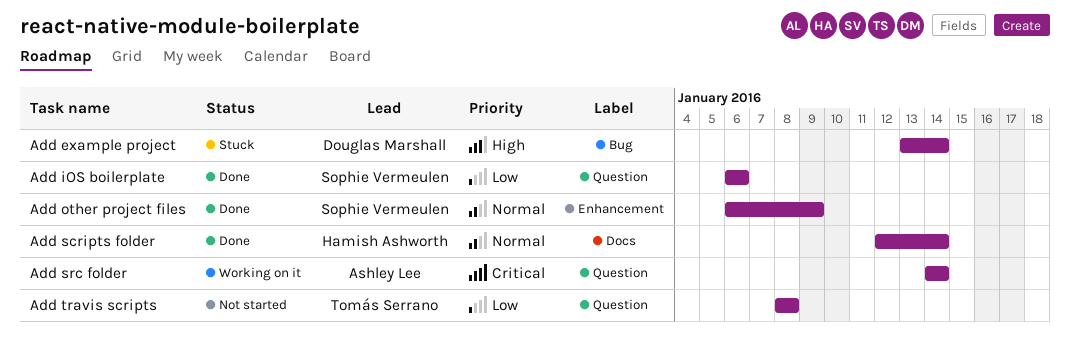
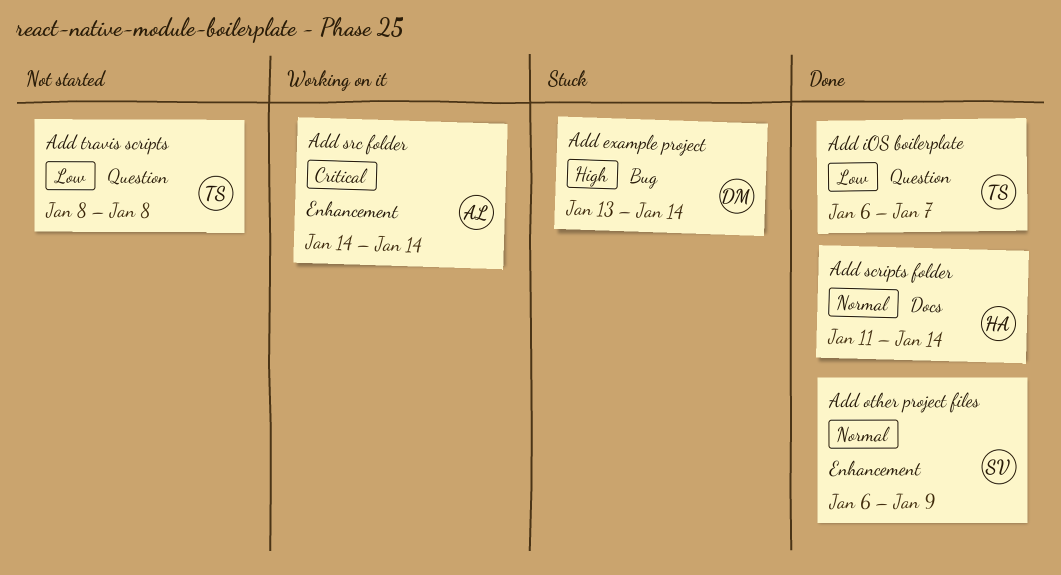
Add iOS boilerplate, owner: Sophie Vermeulen -> Tomás Serrano
Add iOS boilerplate, due: Jan 6 -> Jan 7
Add scripts folder, start: Jan 12 -> Jan 11
Add src folder, label: Question -> Enhancement

